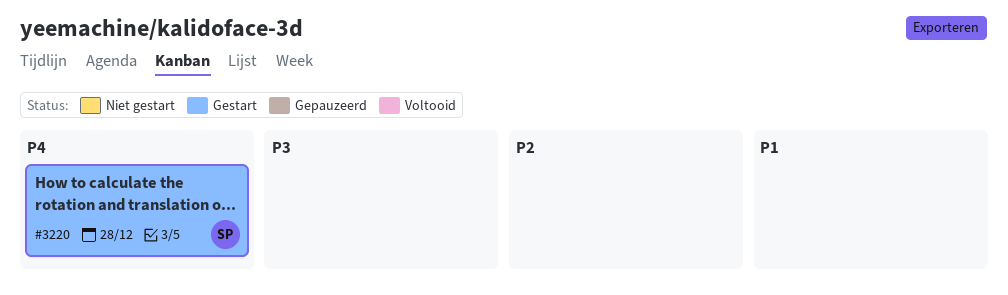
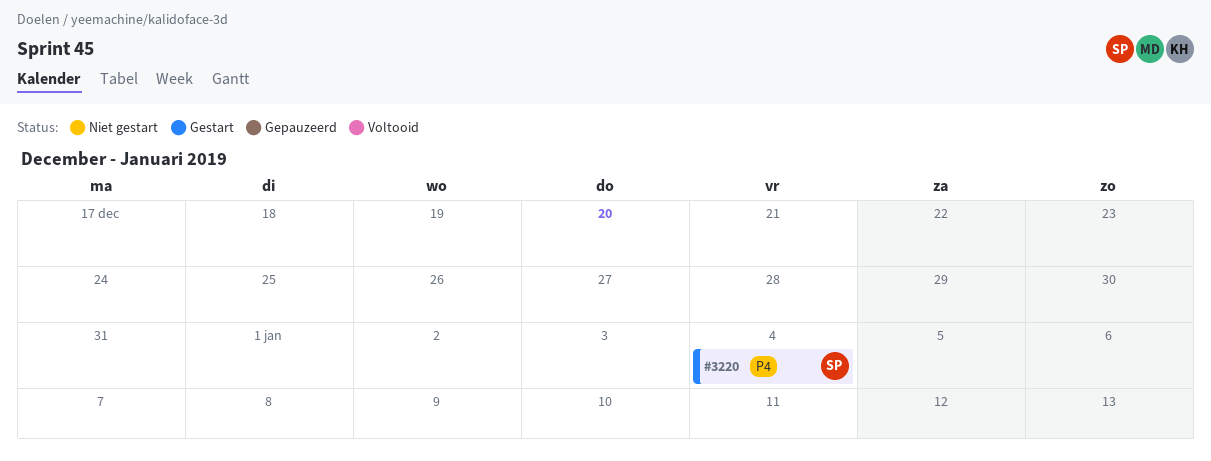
#3220, due: Dec 28 -> Jan 4

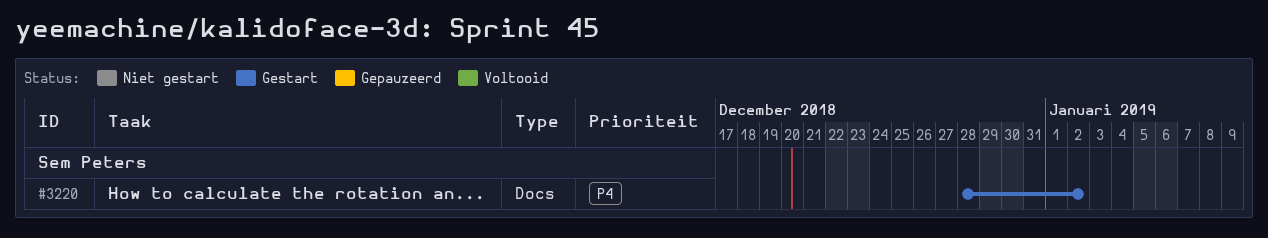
#3220, due: Jan 4 -> Jan 2

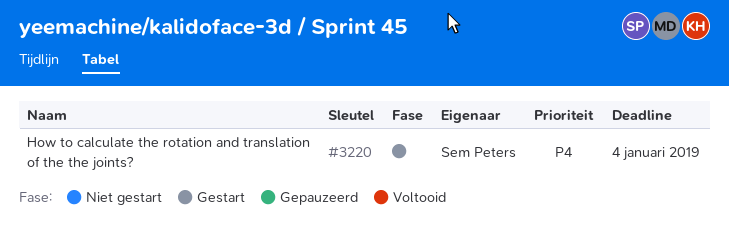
#3220, due: Jan 2 -> Jan 4

